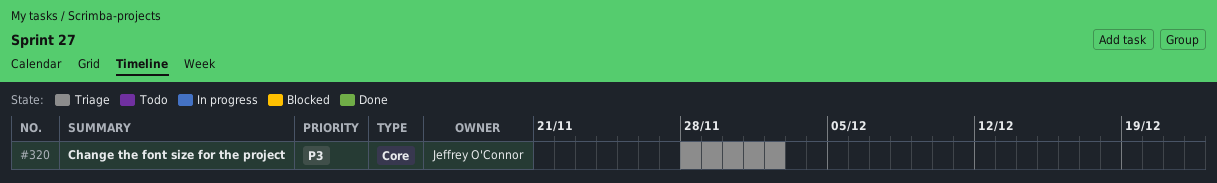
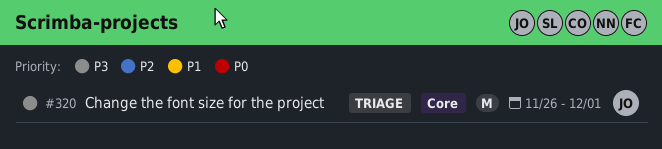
#320, start: Nov 28 -> Nov 26
#320, due: Dec 2 -> Dec 1

